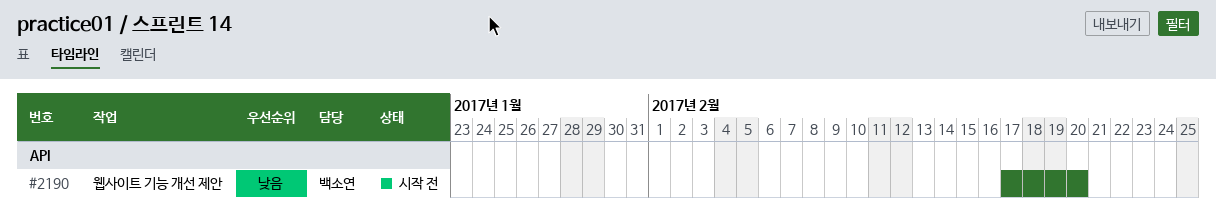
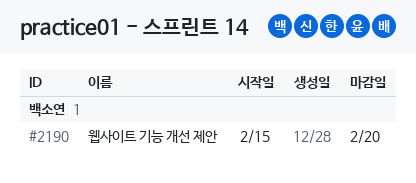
#2190, start: Feb 17 -> Feb 15

